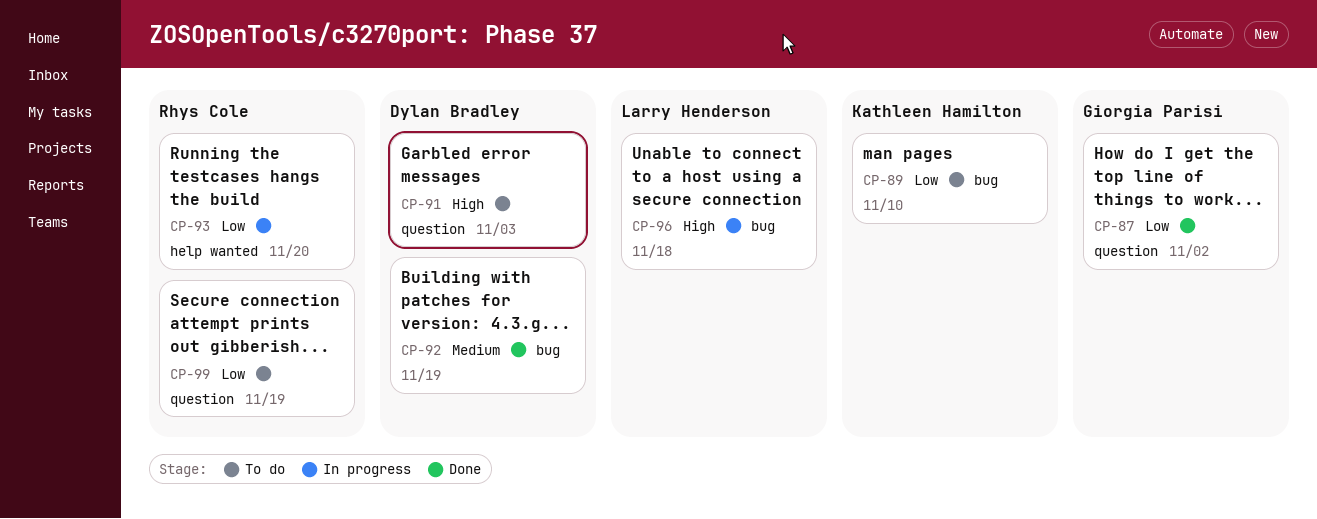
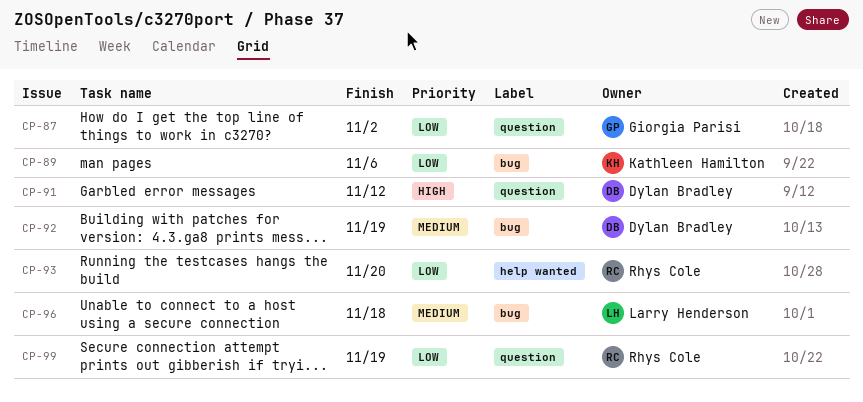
CP-89, due: Nov 10 -> Nov 6
CP-91, due: Nov 3 -> Nov 12
CP-96, priority: High -> Medium

